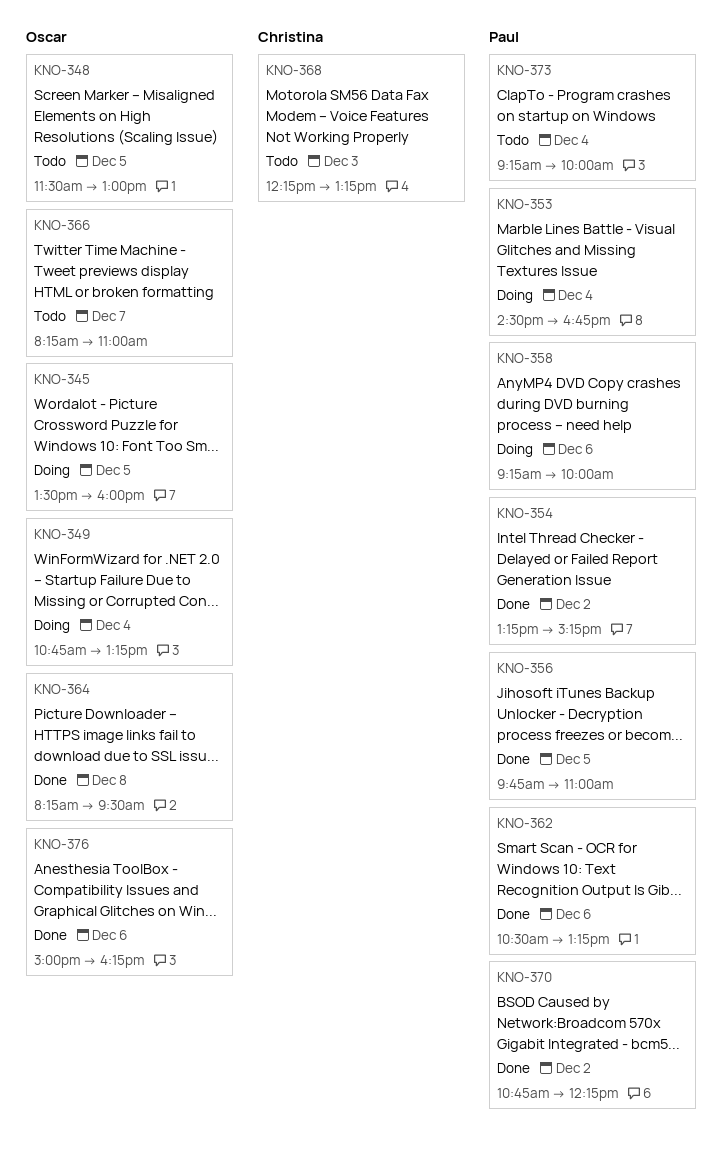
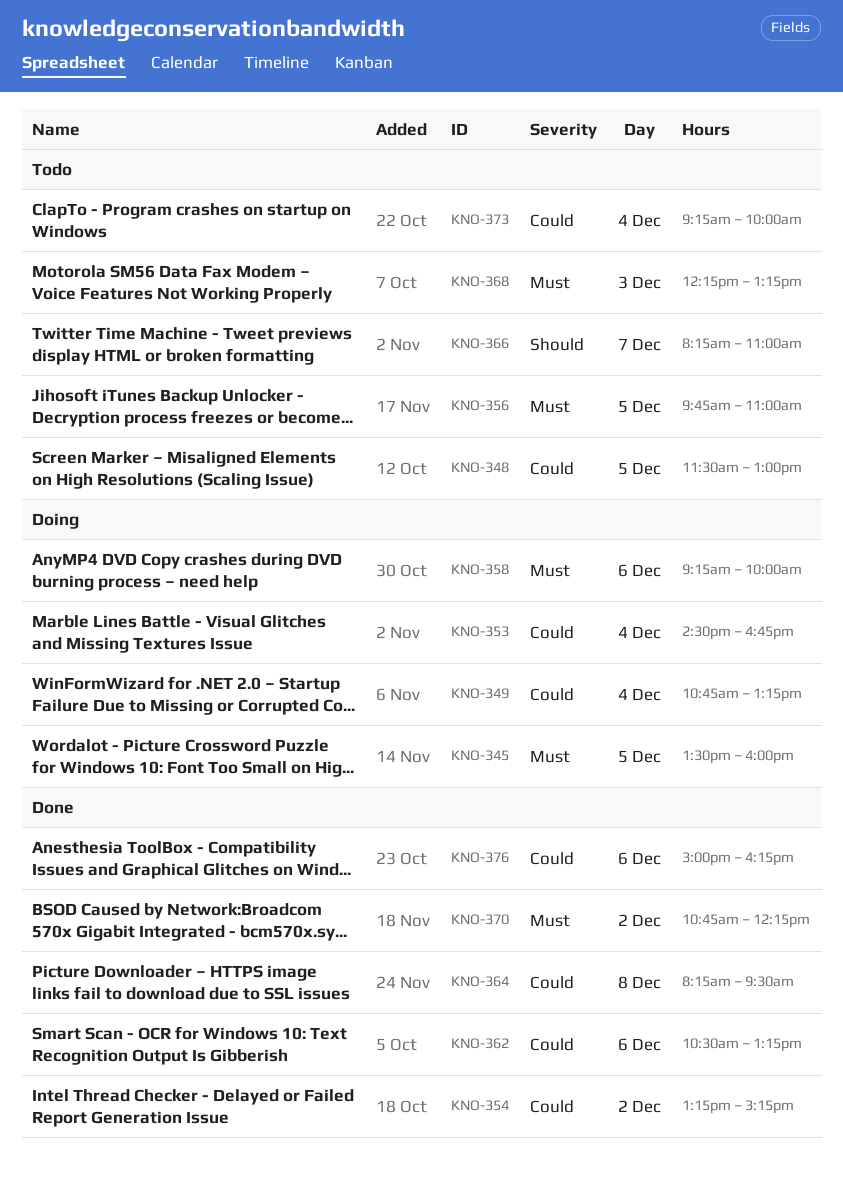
KNO-356, status: Done -> Todo

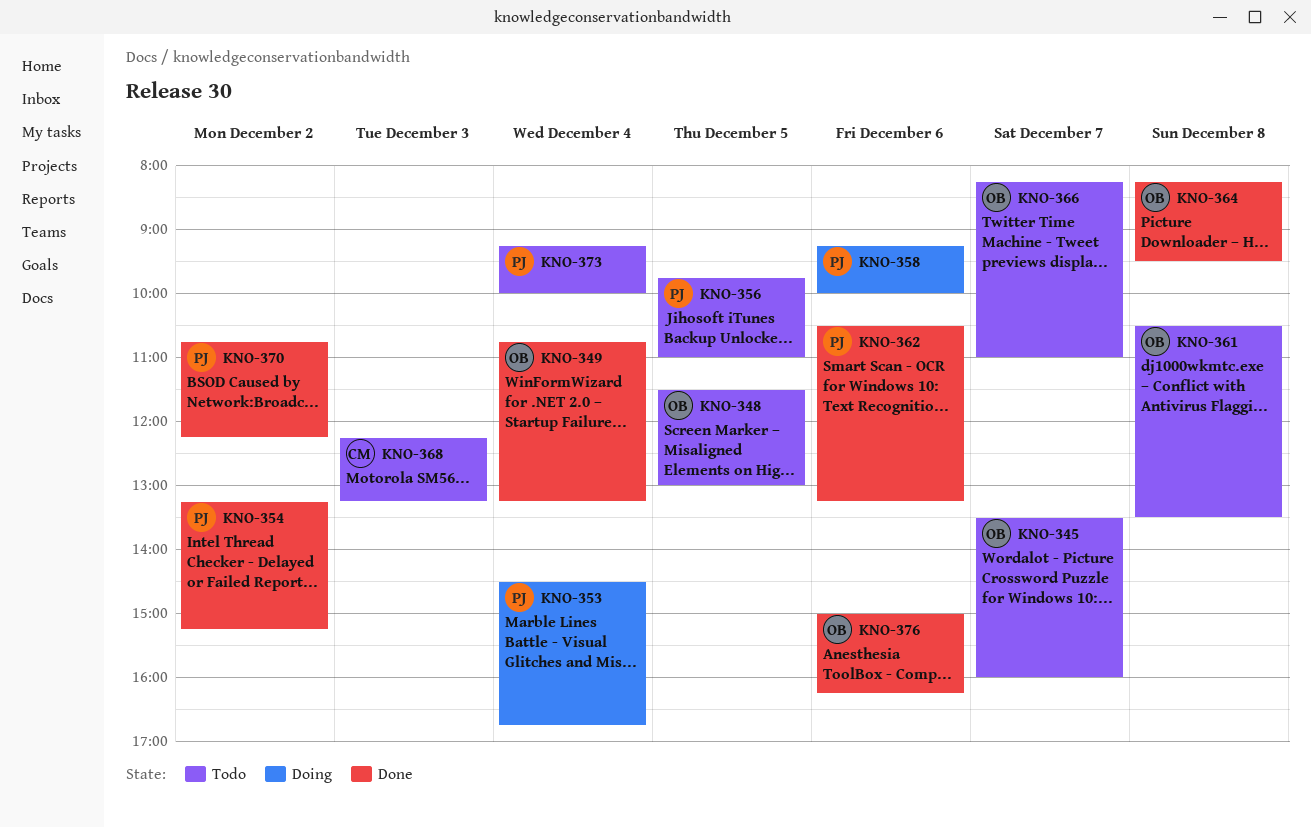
KNO-345, status: Doing -> Todo
KNO-345, day: Dec 5 -> Dec 7
KNO-349, status: Doing -> Done
KNO-361: none -> present

